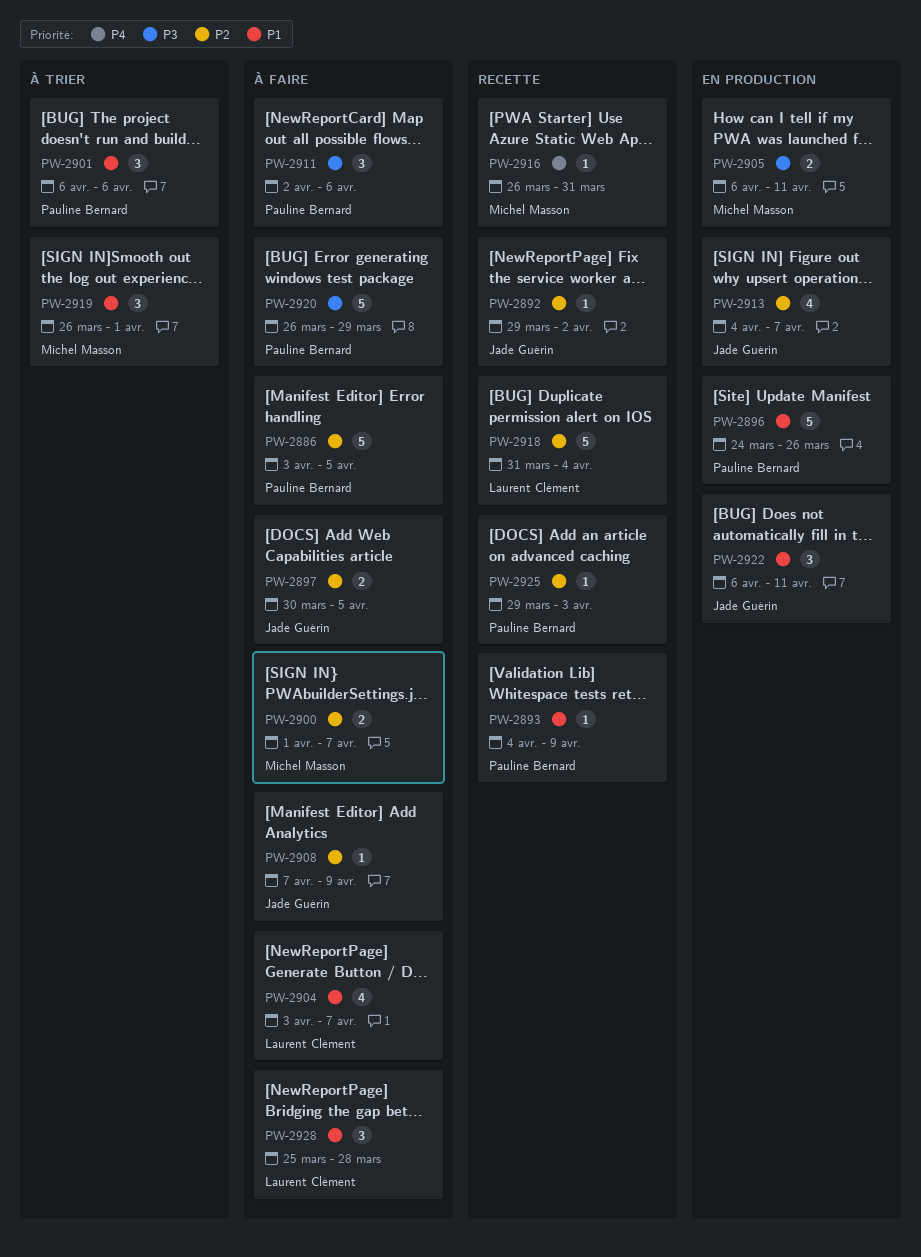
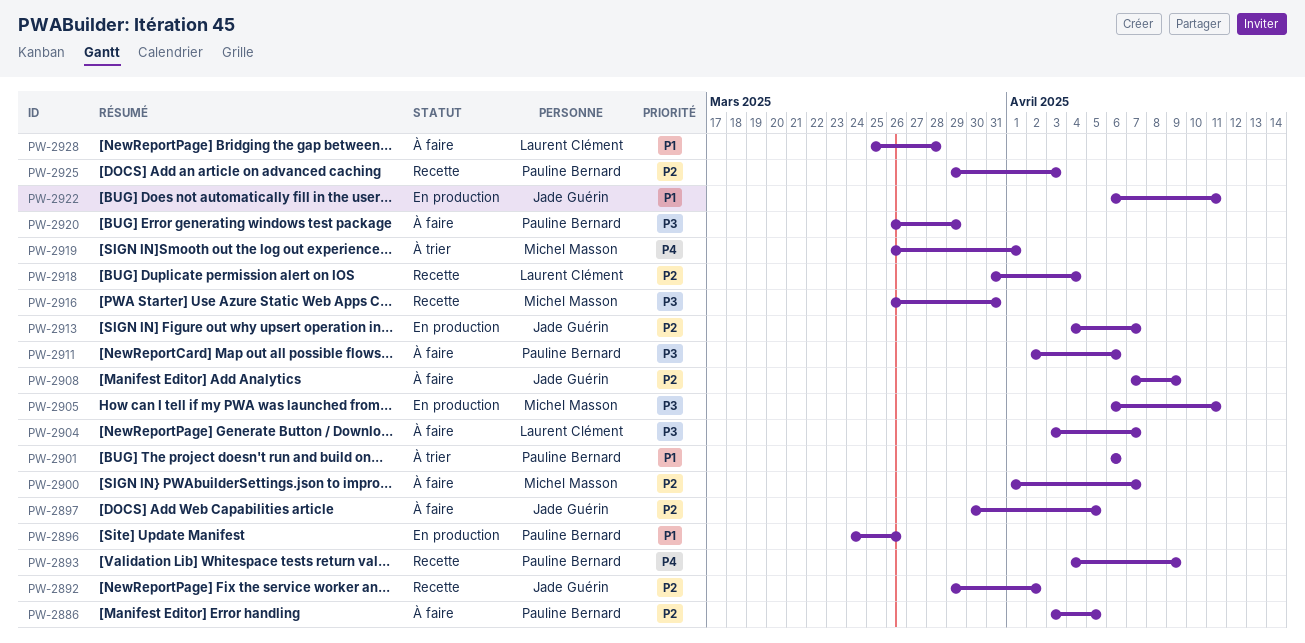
PW-2893, priority: P1 -> P4
PW-2904, priority: P1 -> P3
PW-2916, priority: P4 -> P3
PW-2919, priority: P1 -> P4

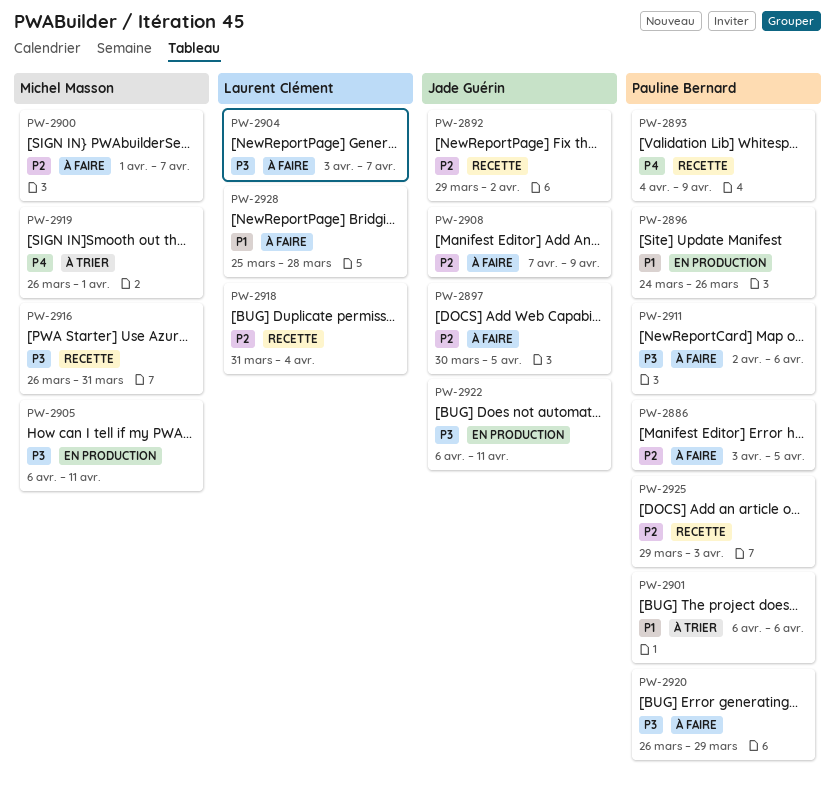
PW-2913: present -> none
PW-2922, priority: P1 -> P3

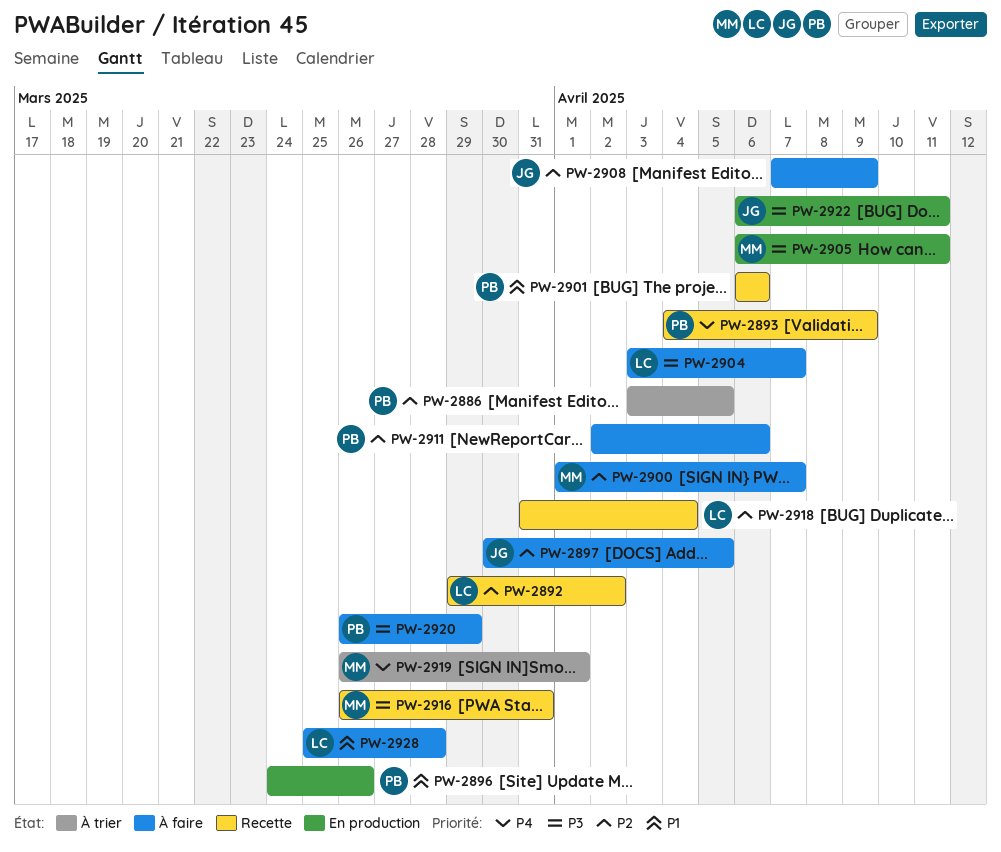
PW-2886, status: À faire -> À trier
PW-2892, owner: Jade Guérin -> Laurent Clément
PW-2901, status: À trier -> Recette
PW-2911, priority: P3 -> P2
PW-2925: present -> none

